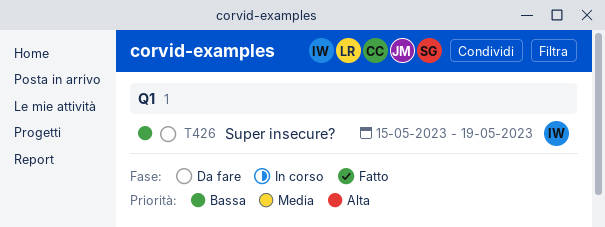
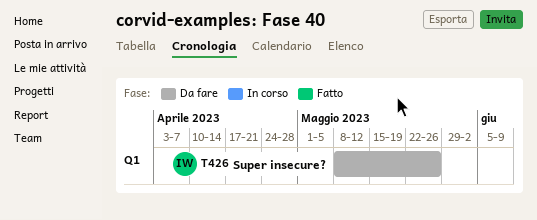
T426, start: May 15 -> May 8
T426, due: May 19 -> May 26

